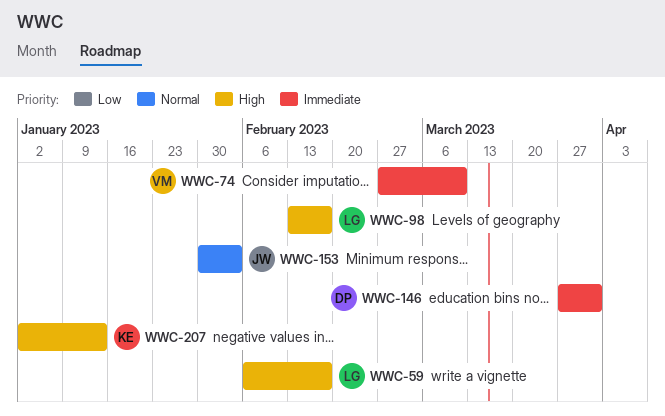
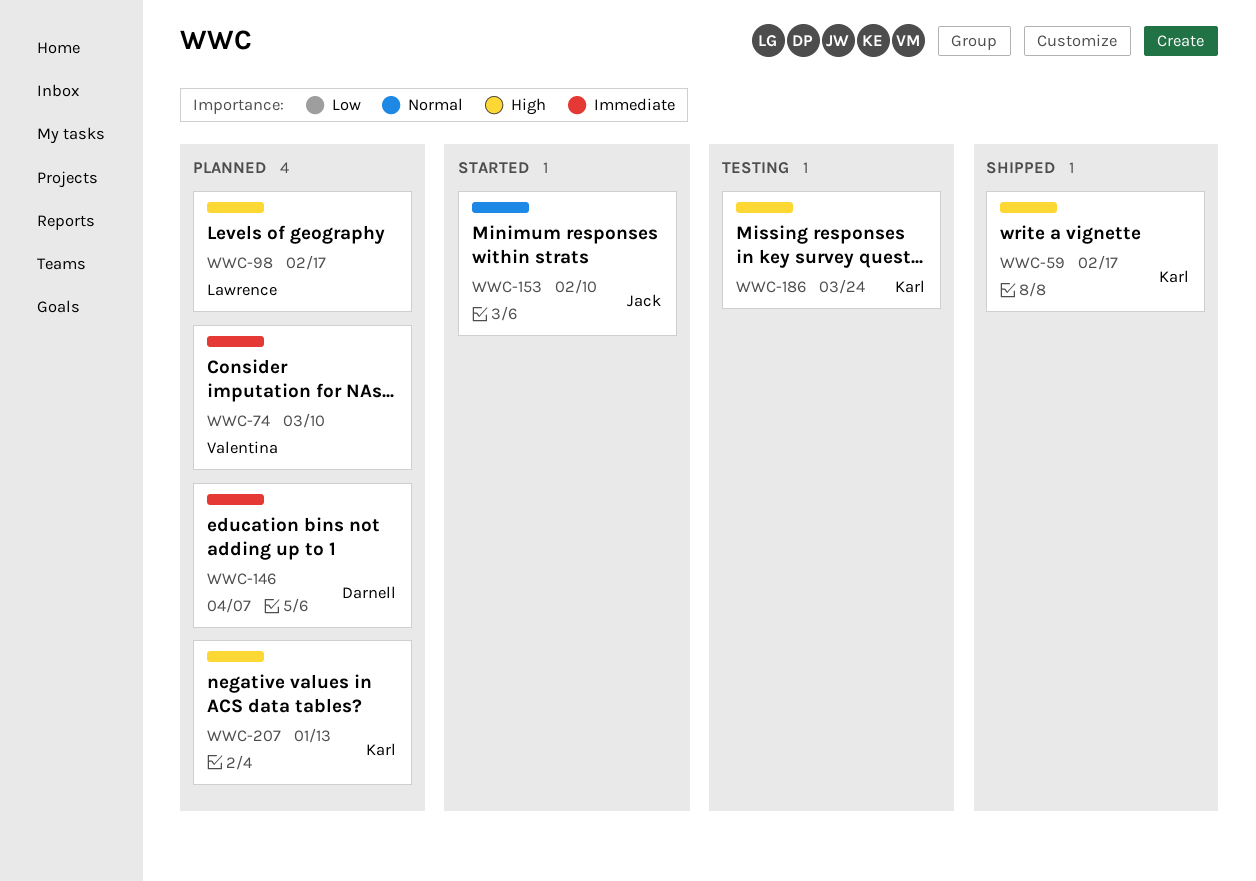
WWC-59, owner: Lawrence -> Karl
WWC-146, due: Mar 31 -> Apr 7
WWC-153, due: Feb 3 -> Feb 10
WWC-186: none -> present

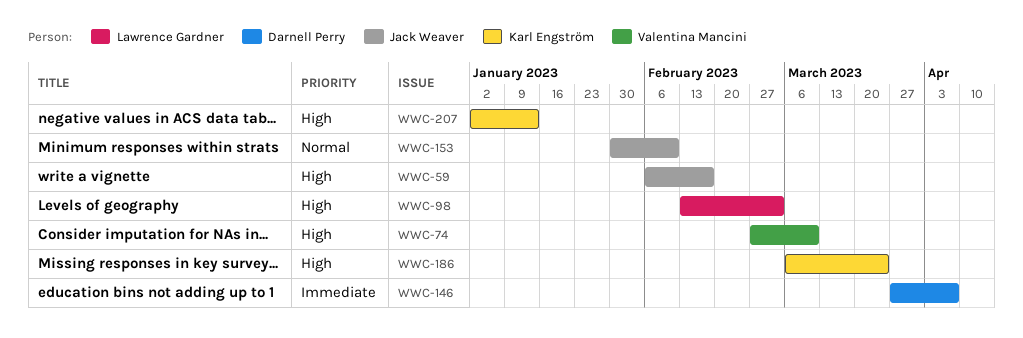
WWC-59, owner: Karl Engström -> Jack Weaver
WWC-74, priority: Immediate -> High
WWC-98, due: Feb 17 -> Mar 3

